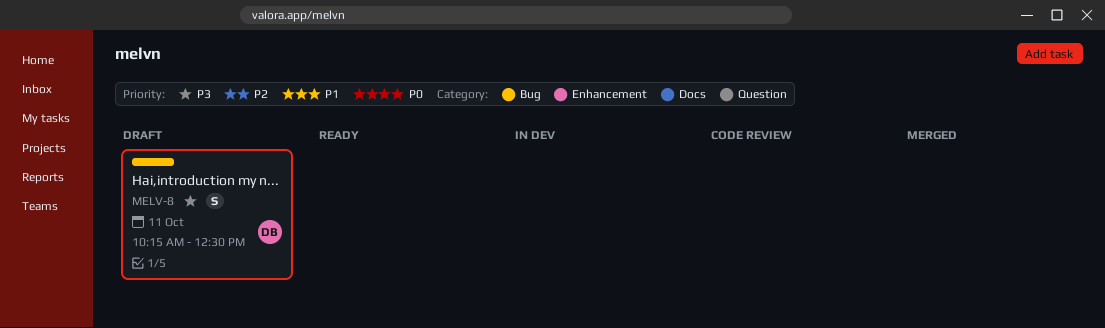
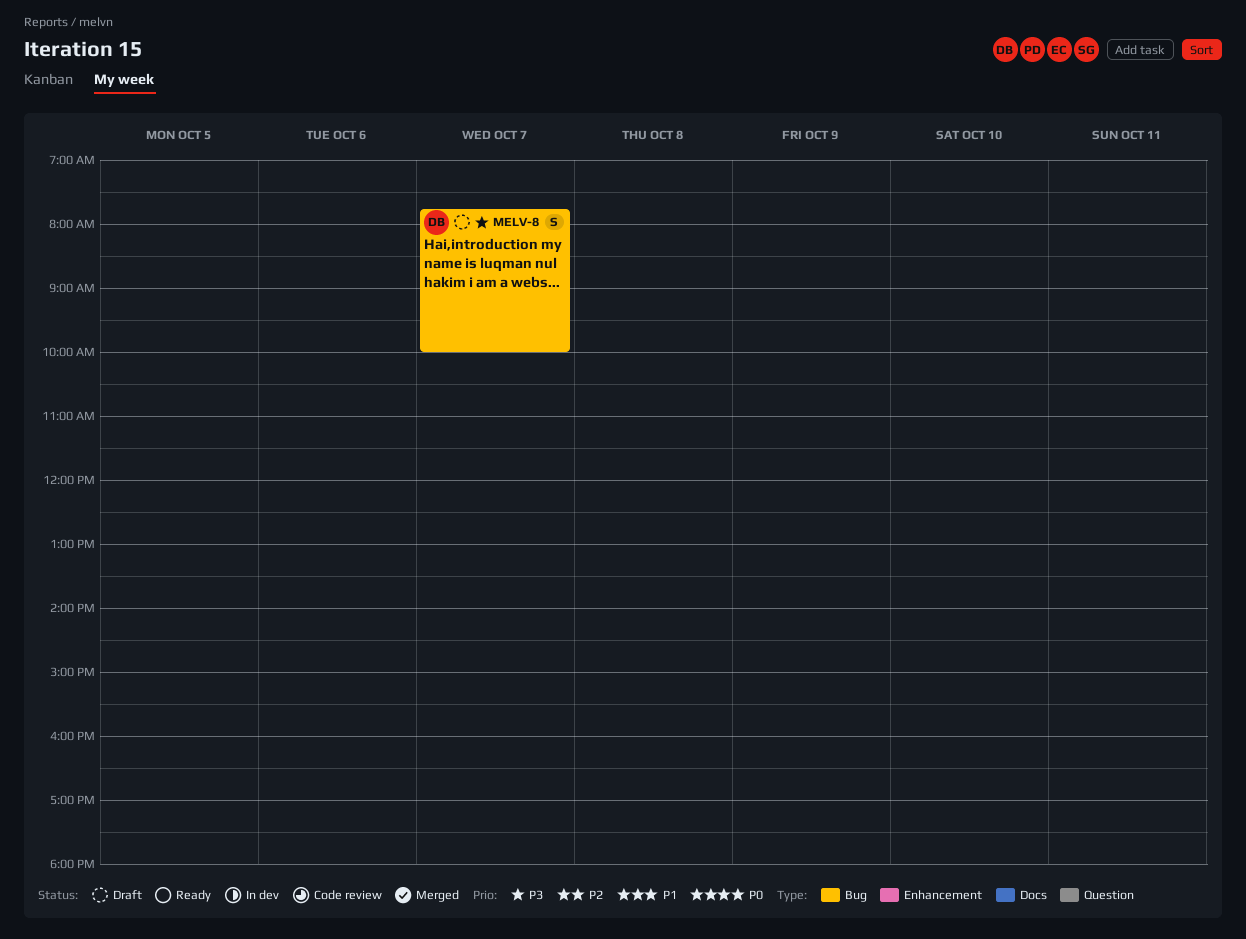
MELV-8, day: Oct 11 -> Oct 7
MELV-8, begins: 10:15 -> 07:45
MELV-8, ends: 12:30 -> 10:00

